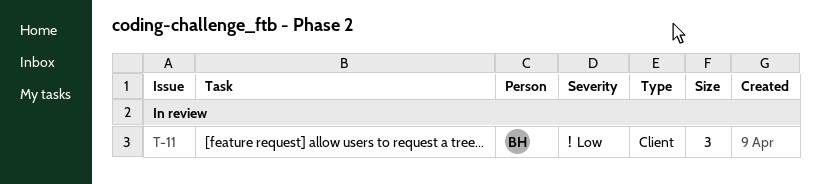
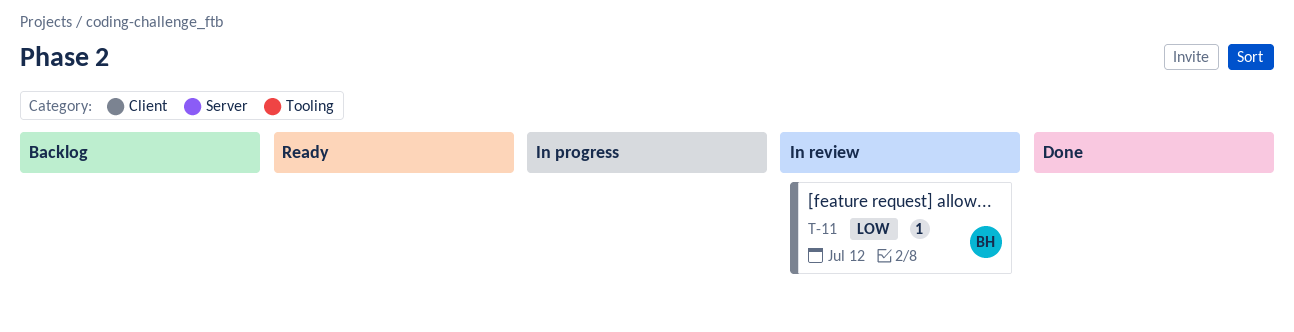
T-11, estimate: 3 -> 1

